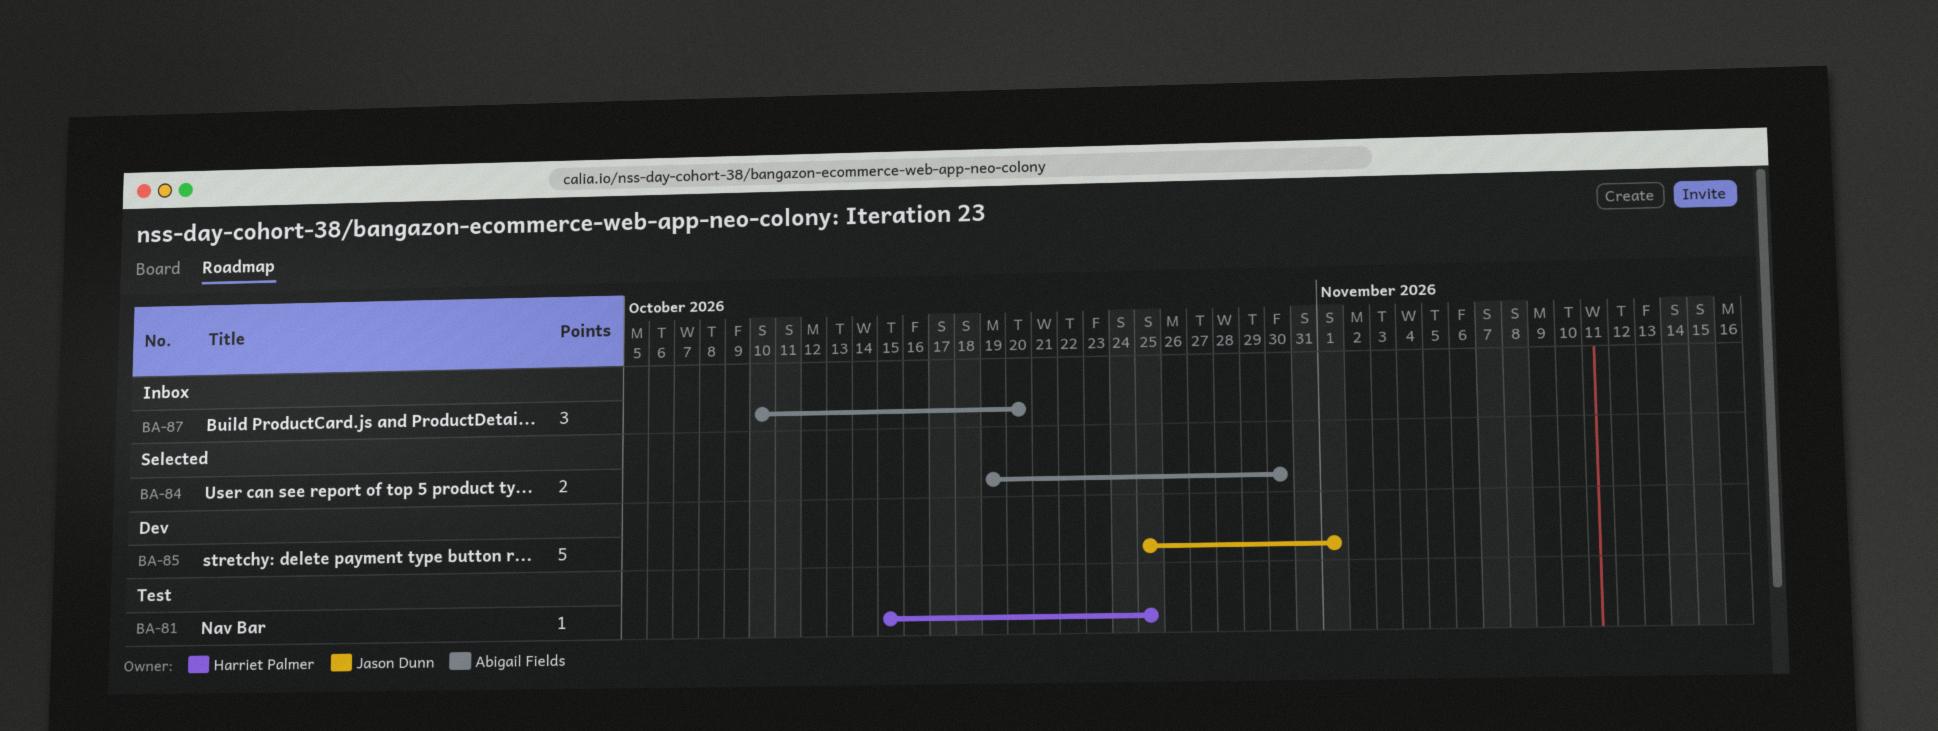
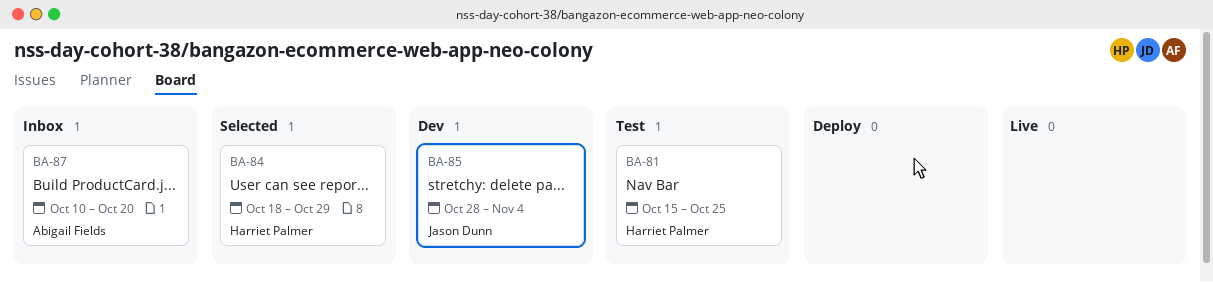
BA-84, owner: Abigail Fields -> Harriet Palmer
BA-84, start: Oct 19 -> Oct 18
BA-84, due: Oct 30 -> Oct 29
BA-85, start: Oct 25 -> Oct 28
BA-85, due: Nov 1 -> Nov 4

